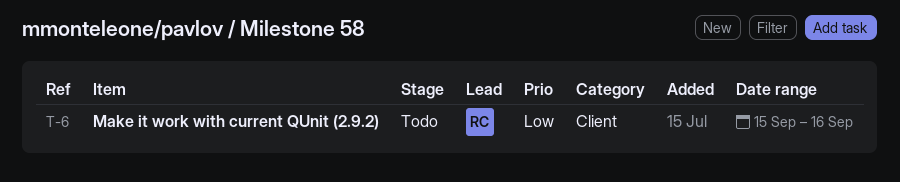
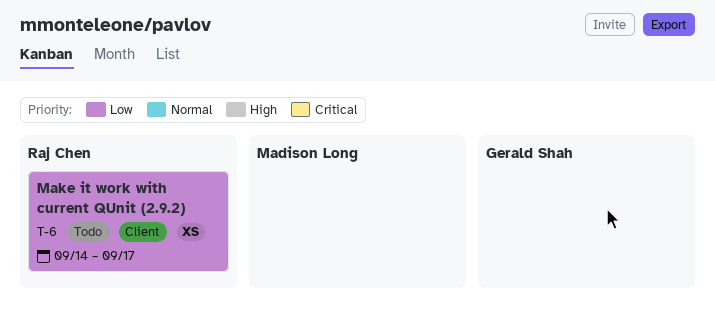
T-6, start: Sep 15 -> Sep 14
T-6, due: Sep 16 -> Sep 17

